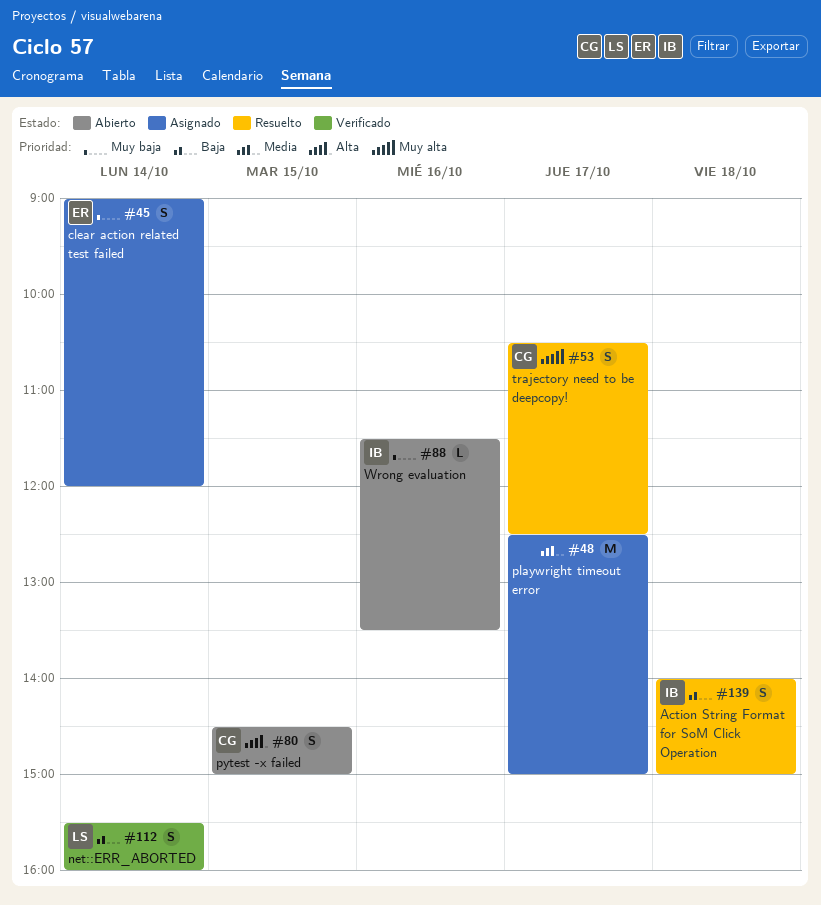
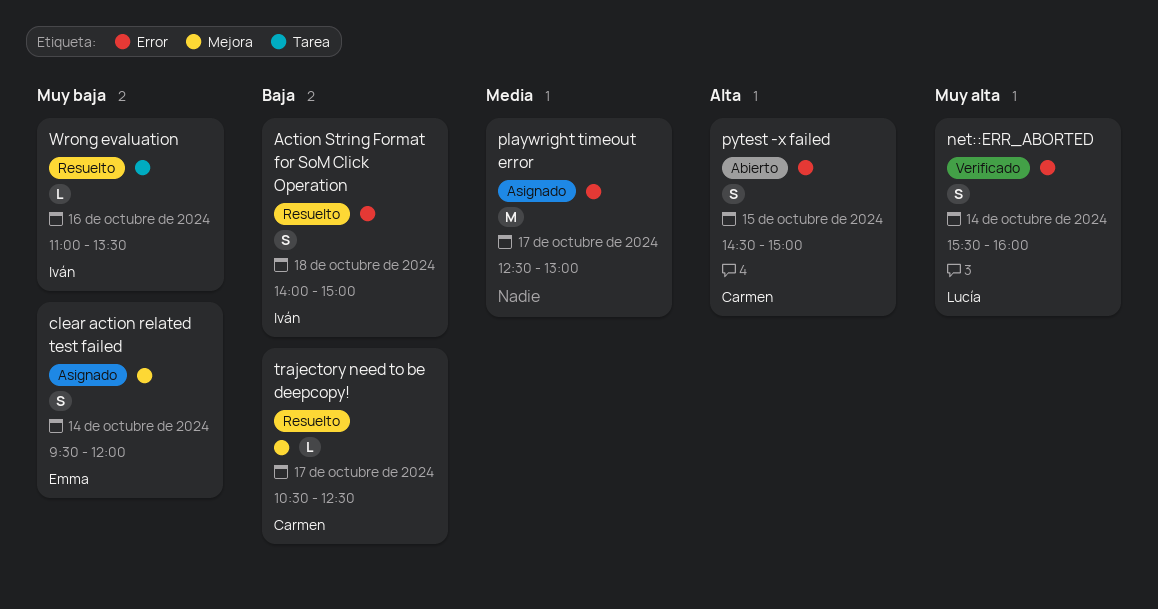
clear action related test failed, begins: 09:00 -> 09:30
net::ERR_ABORTED, priority: Baja -> Muy alta
playwright timeout error, ends: 15:00 -> 13:00
trajectory need to be deepcopy!, priority: Muy alta -> Baja
trajectory need to be deepcopy!, estimate: S -> L
Wrong evaluation, status: Abierto -> Resuelto
Wrong evaluation, begins: 11:30 -> 11:00

